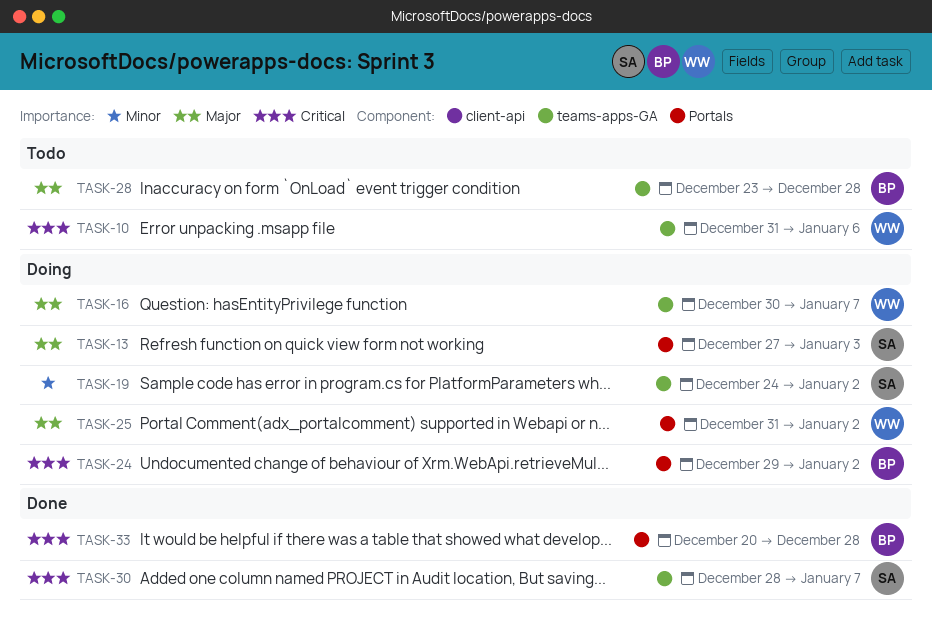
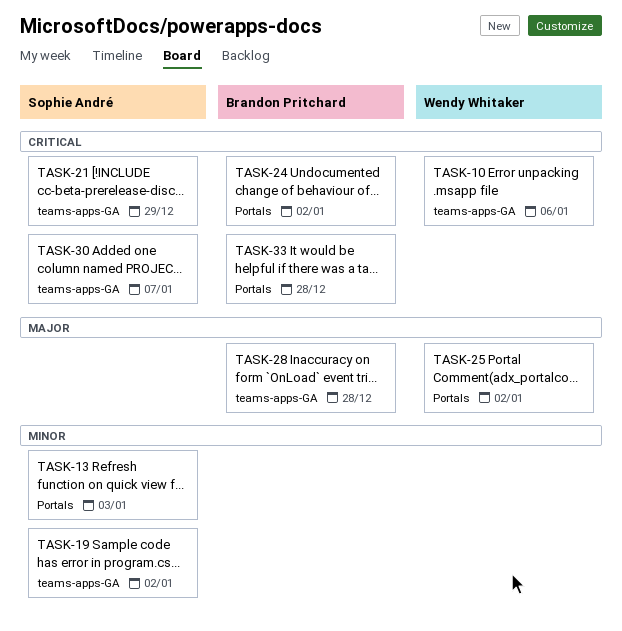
TASK-13, priority: Major -> Minor
TASK-16: present -> none
TASK-21: none -> present

